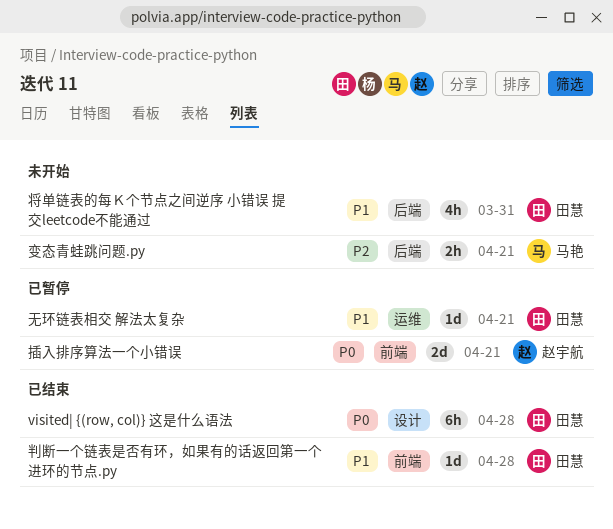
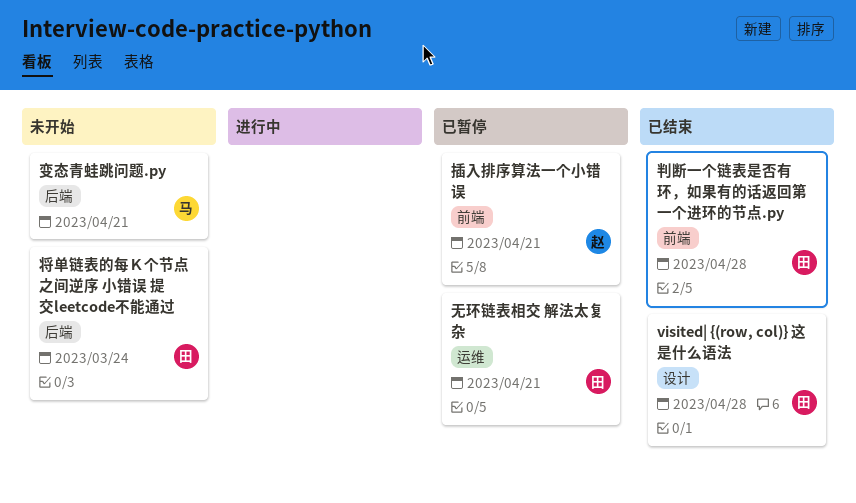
将单链表的每Ｋ个节点之间逆序 小错误 提交leetcode不能通过, due: Mar 31 -> Mar 24

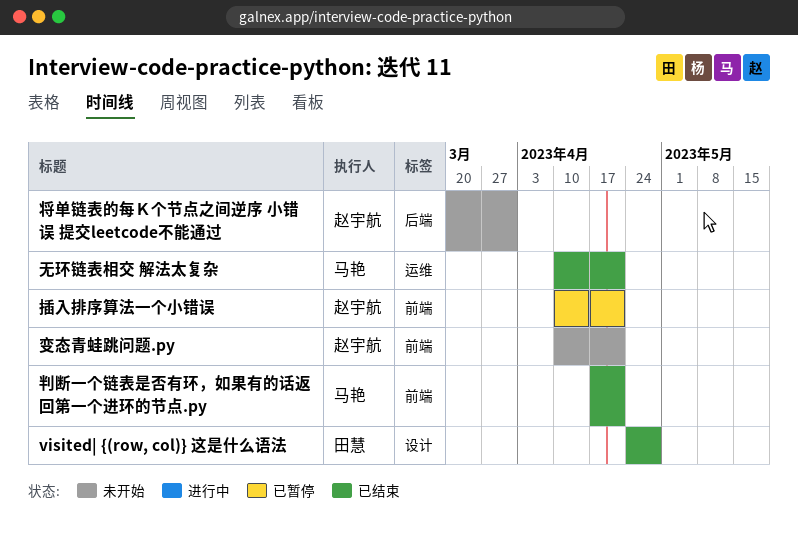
判断一个链表是否有环，如果有的话返回第一个进环的节点.py, owner: 田慧 -> 马艳
判断一个链表是否有环，如果有的话返回第一个进环的节点.py, due: Apr 28 -> Apr 21
变态青蛙跳问题.py, owner: 马艳 -> 赵宇航
变态青蛙跳问题.py, label: 后端 -> 前端
将单链表的每Ｋ个节点之间逆序 小错误 提交leetcode不能通过, owner: 田慧 -> 赵宇航
将单链表的每Ｋ个节点之间逆序 小错误 提交leetcode不能通过, due: Mar 24 -> Mar 31
无环链表相交 解法太复杂, status: 已暂停 -> 已结束
无环链表相交 解法太复杂, owner: 田慧 -> 马艳

